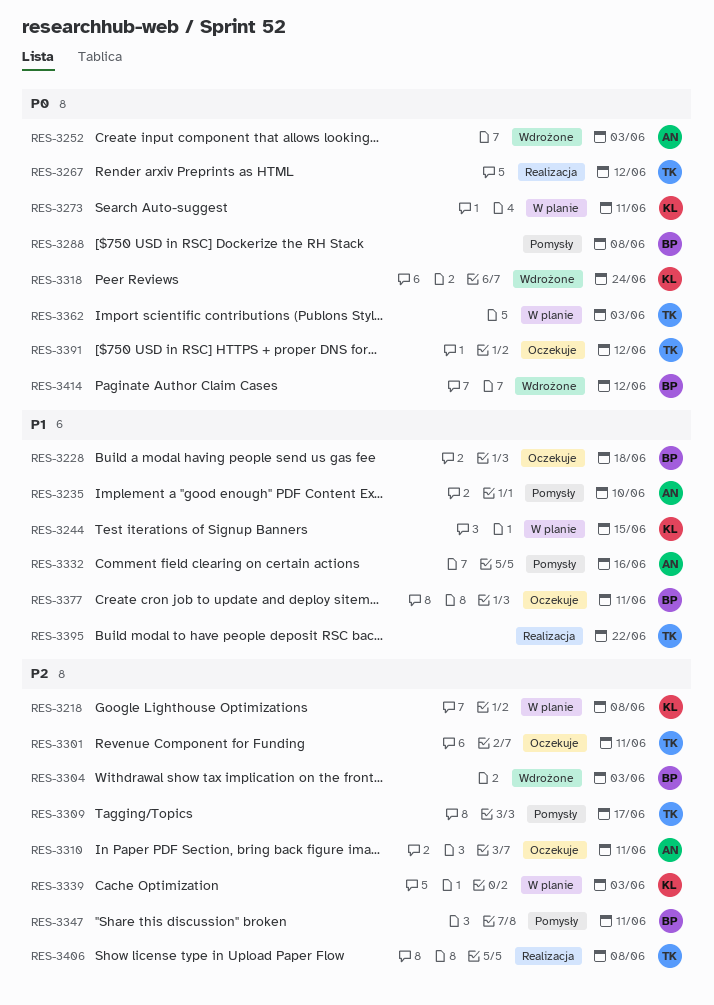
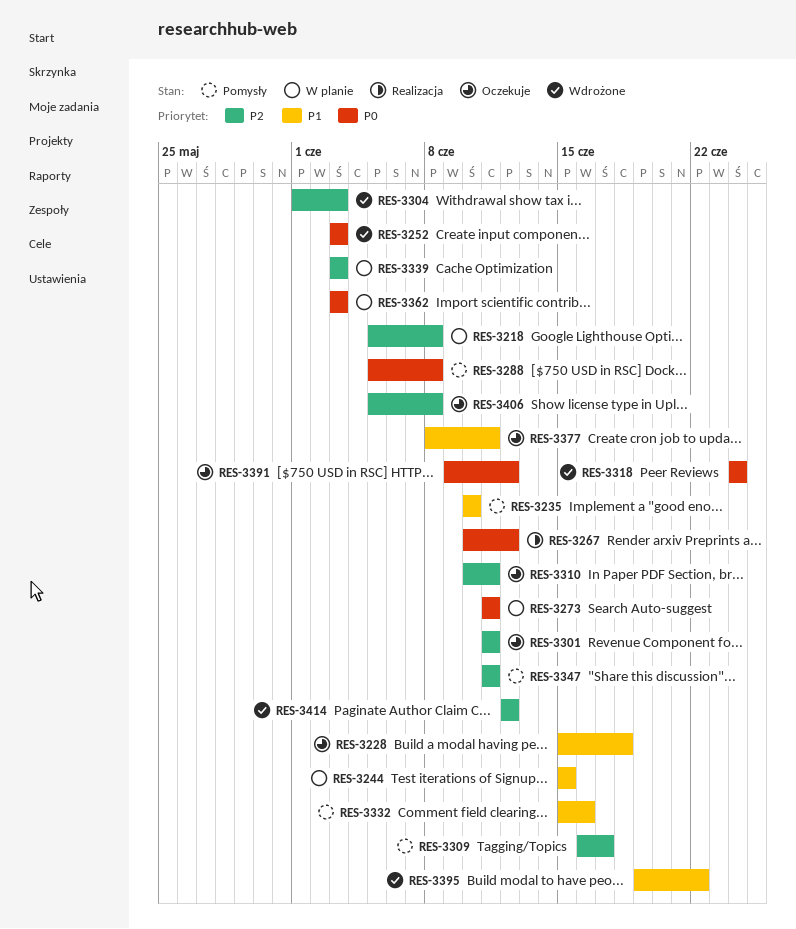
RES-3395, status: Realizacja -> Wdrożone
RES-3406, status: Realizacja -> Oczekuje
RES-3414, priority: P0 -> P2

